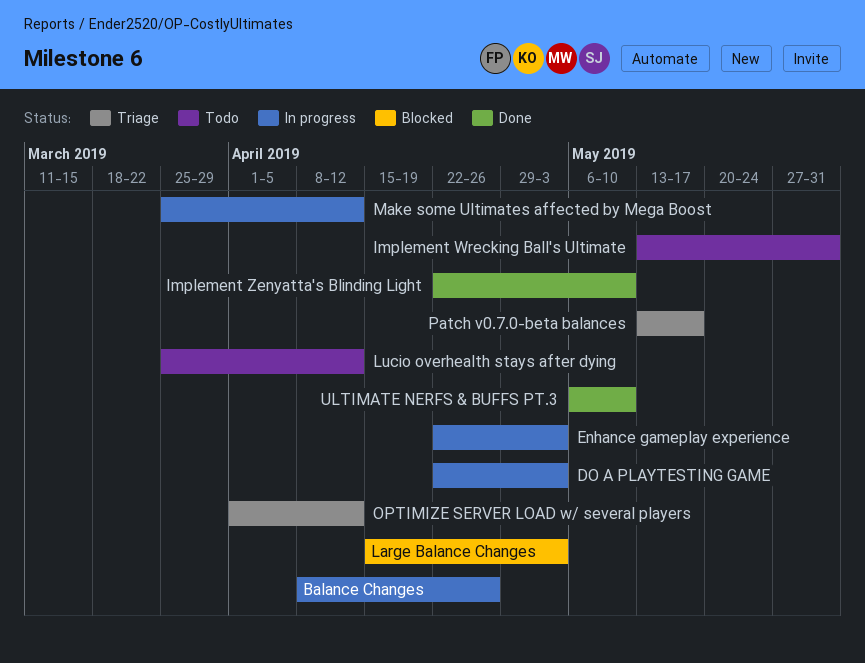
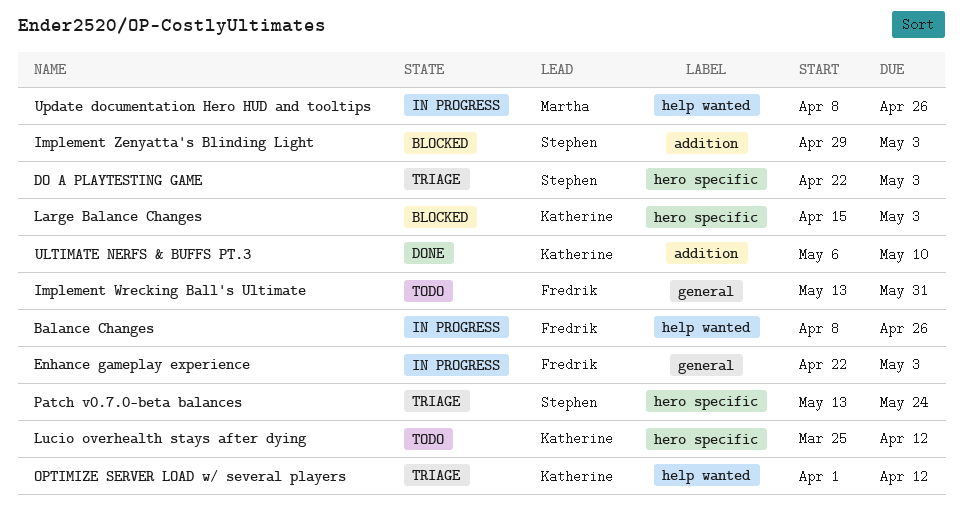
DO A PLAYTESTING GAME, status: In progress -> Triage
Implement Zenyatta's Blinding Light, status: Done -> Blocked
Implement Zenyatta's Blinding Light, start: Apr 22 -> Apr 29
Implement Zenyatta's Blinding Light, due: May 10 -> May 3
Make some Ultimates affected by Mega Boost: present -> none
Patch v0.7.0-beta balances, due: May 17 -> May 24
Update documentation Hero HUD and tooltips: none -> present

